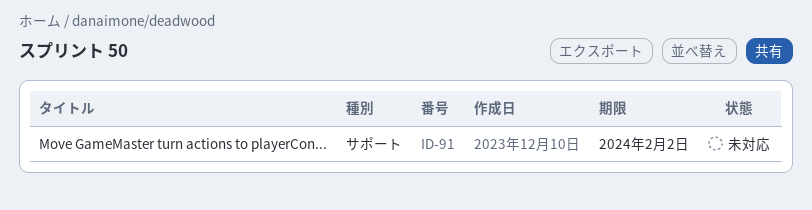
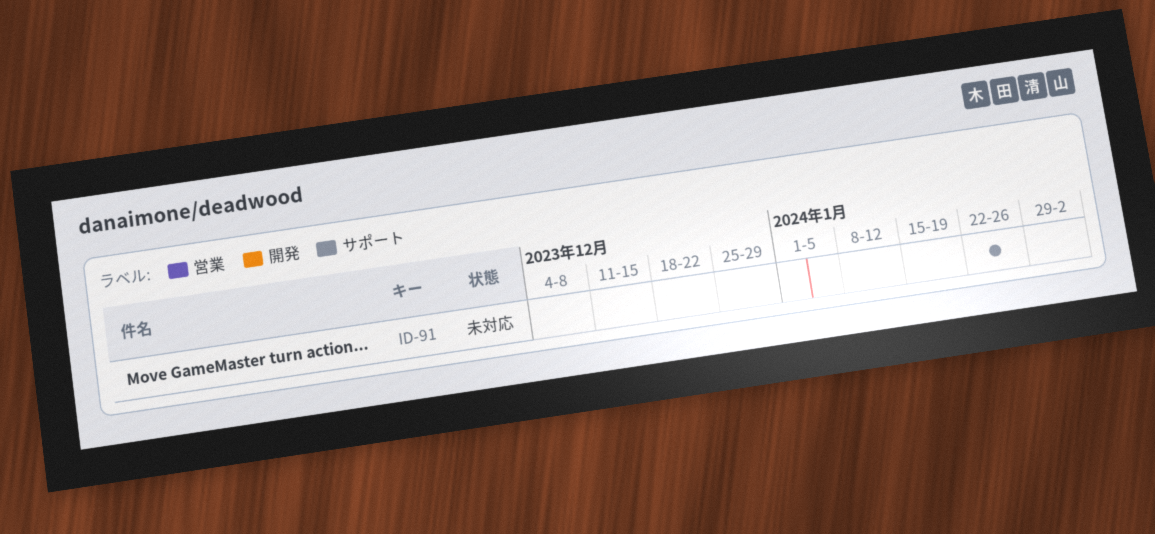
ID-91, due: Feb 2 -> Jan 26

